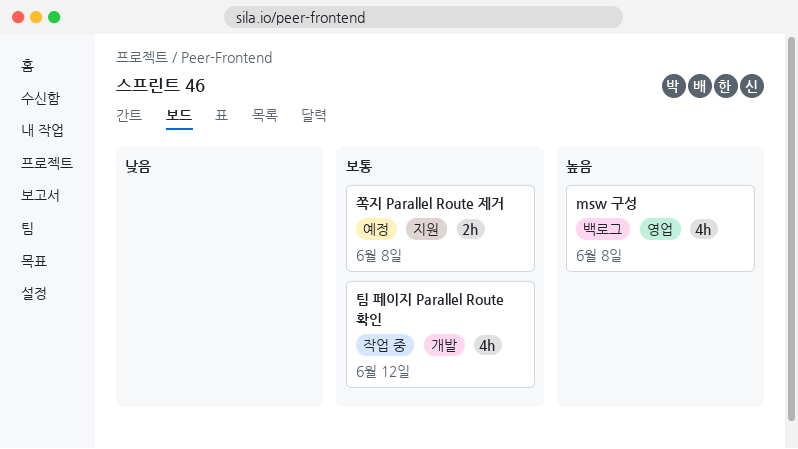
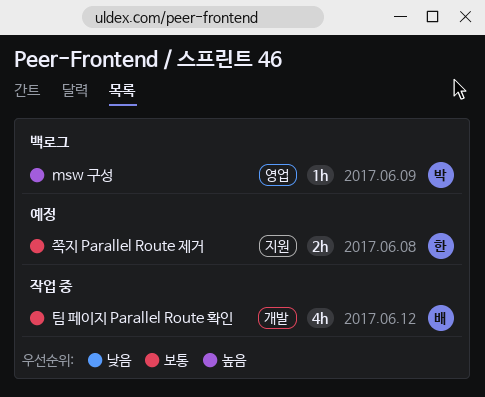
msw 구성, estimate: 4h -> 1h
msw 구성, due: Jun 8 -> Jun 9

